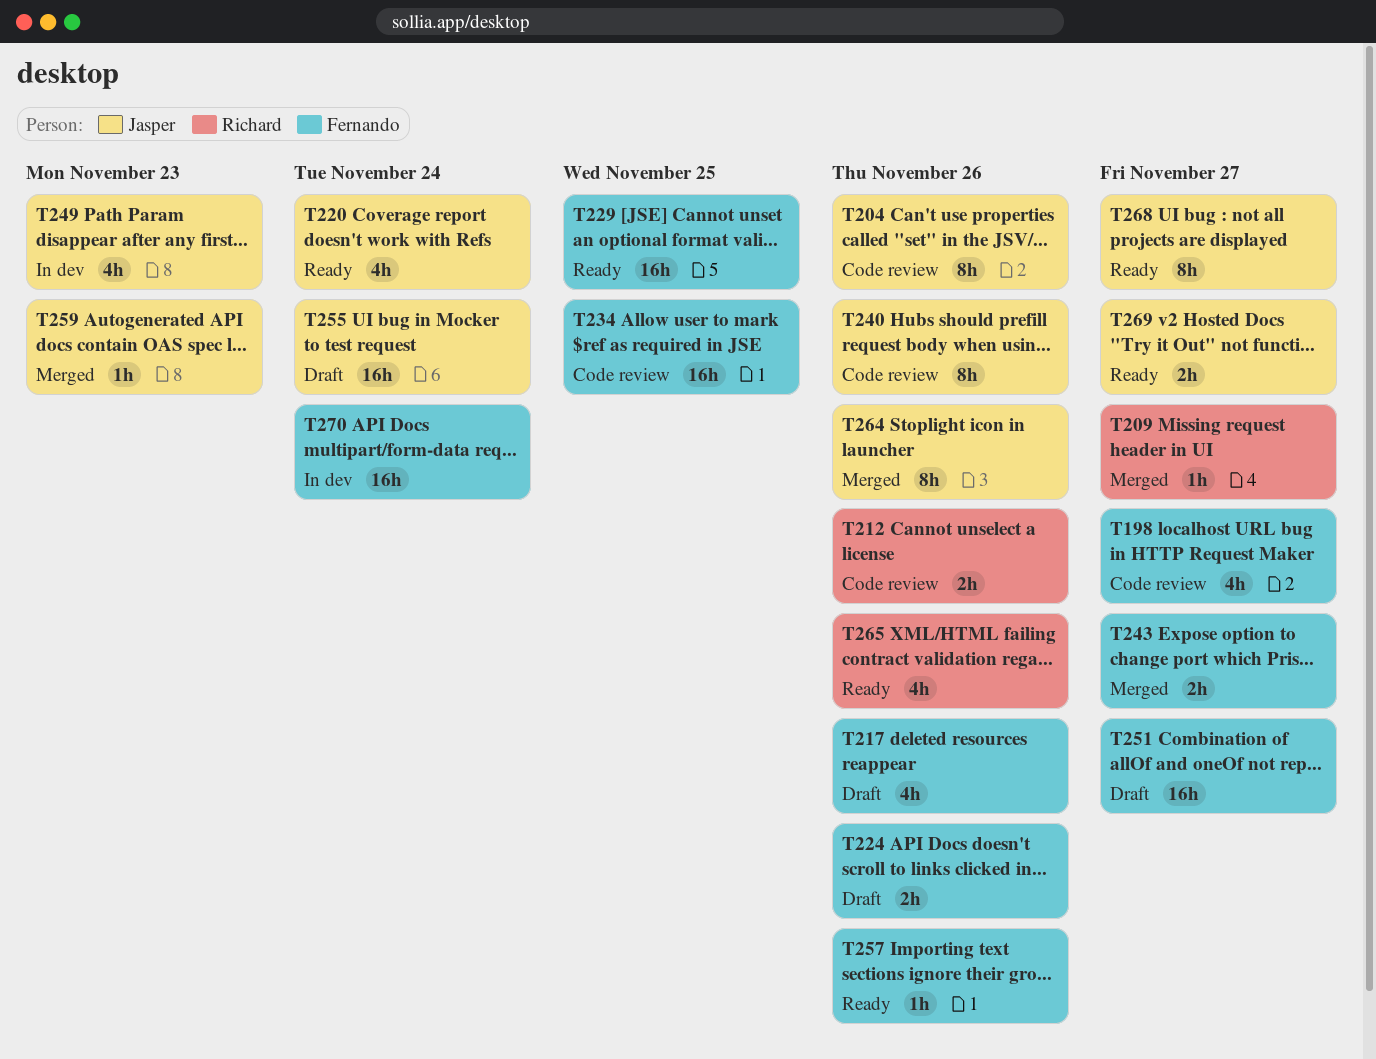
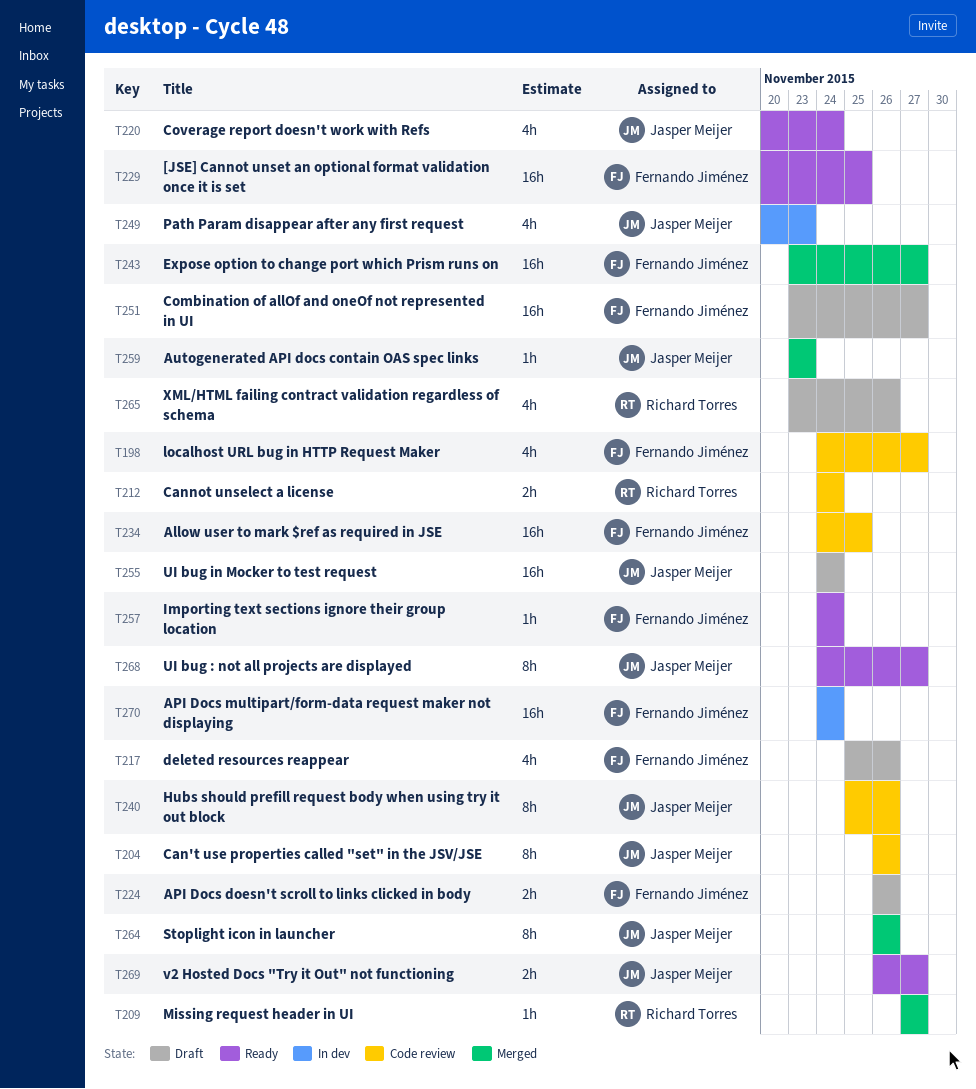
T212, due: Nov 26 -> Nov 24
T243, estimate: 2h -> 16h
T257, due: Nov 26 -> Nov 24
T265, status: Ready -> Draft

